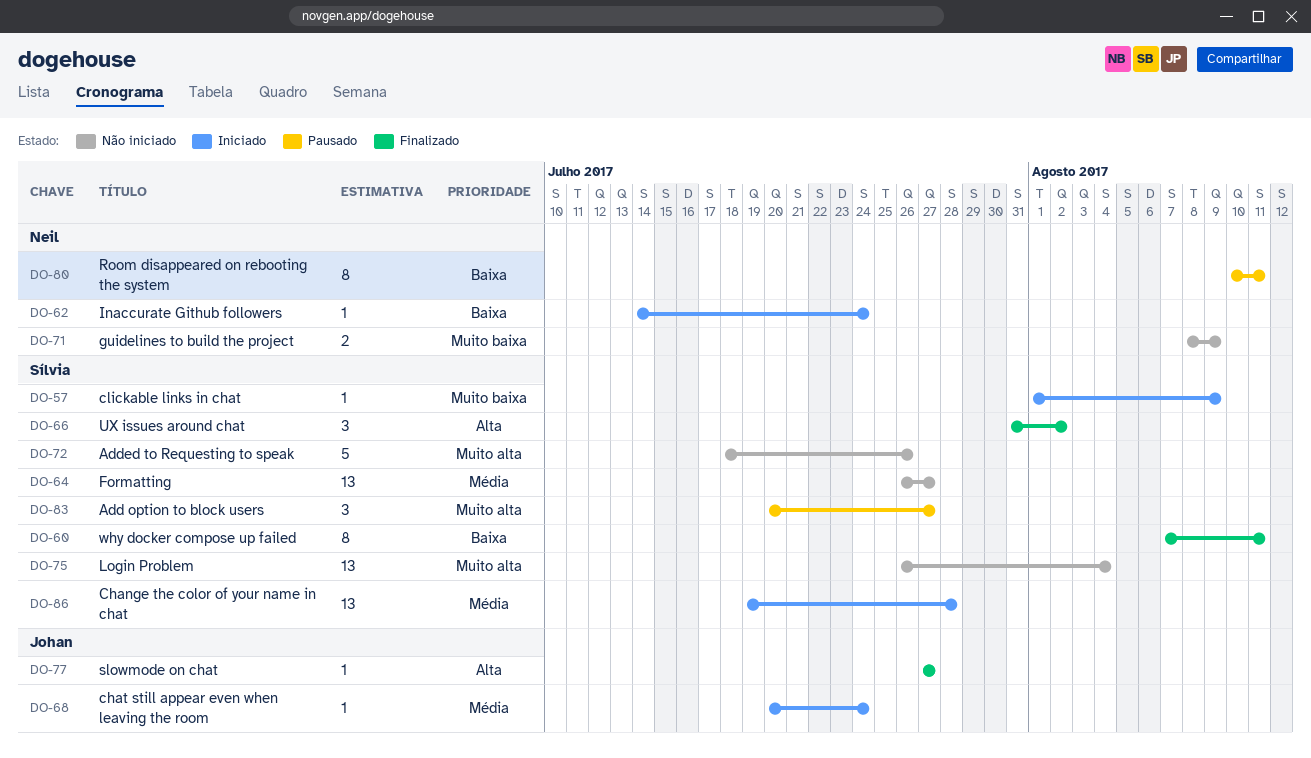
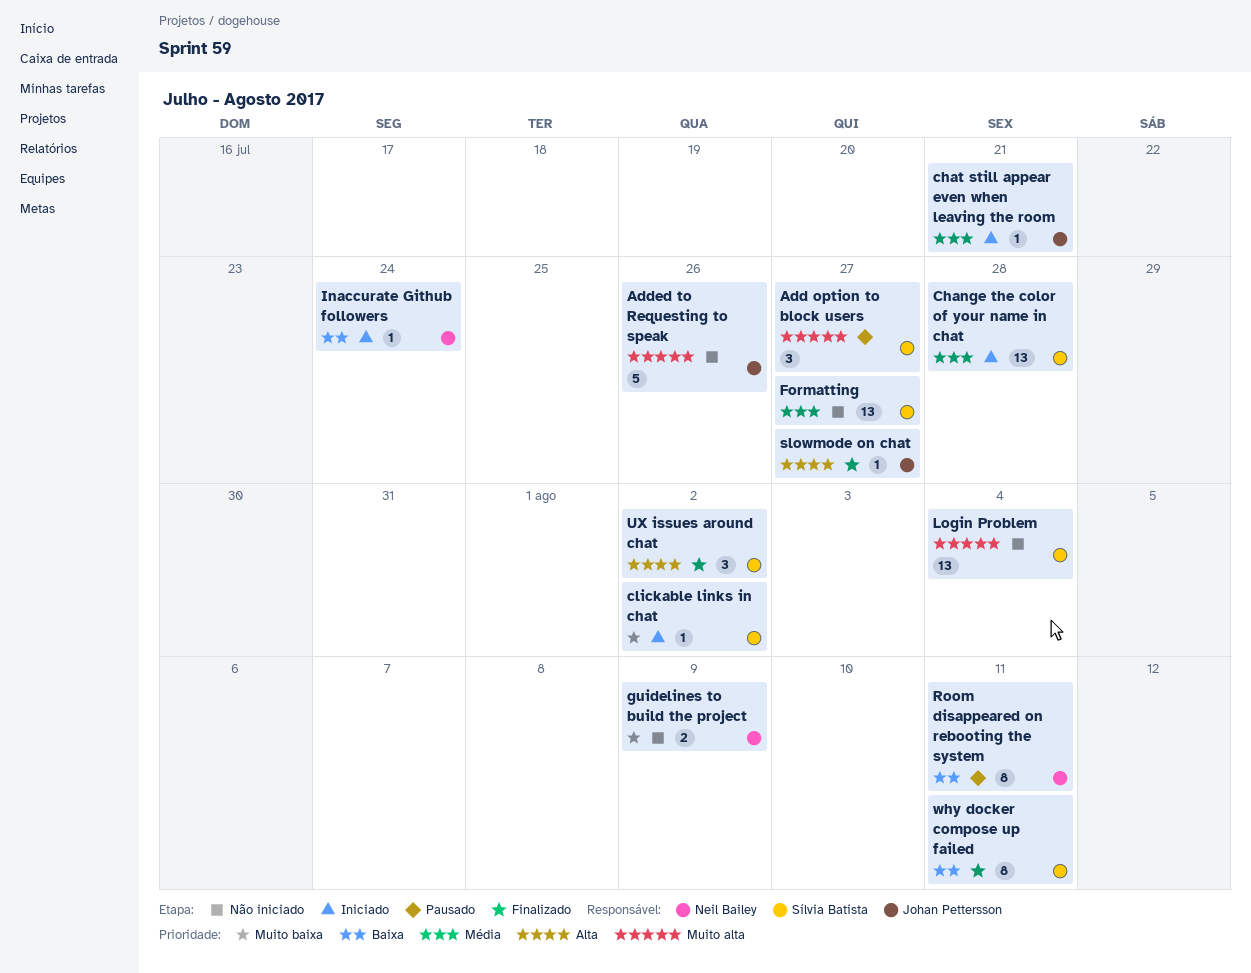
Added to Requesting to speak, owner: Sílvia Batista -> Johan Pettersson
chat still appear even when leaving the room, due: Jul 24 -> Jul 21
clickable links in chat, due: Aug 9 -> Aug 2

